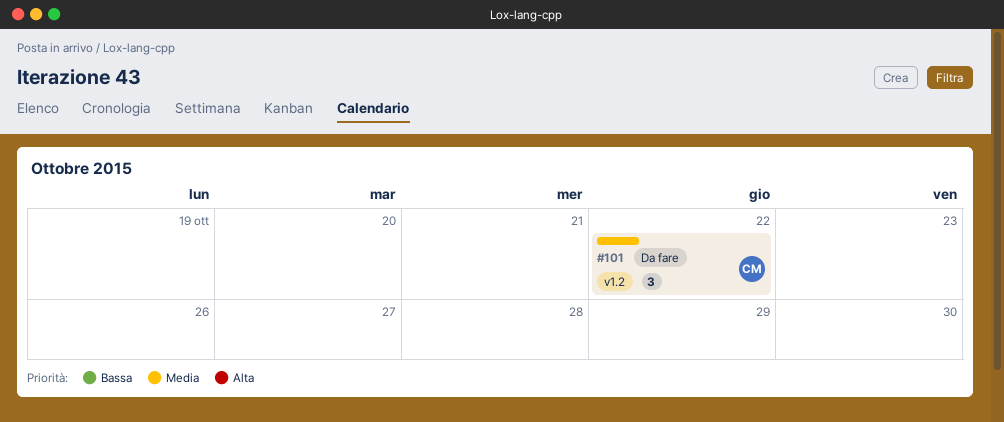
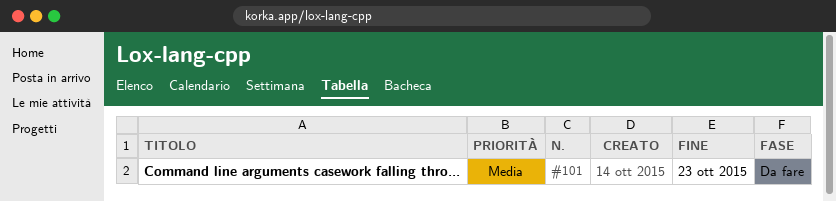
#101, due: Oct 22 -> Oct 23

